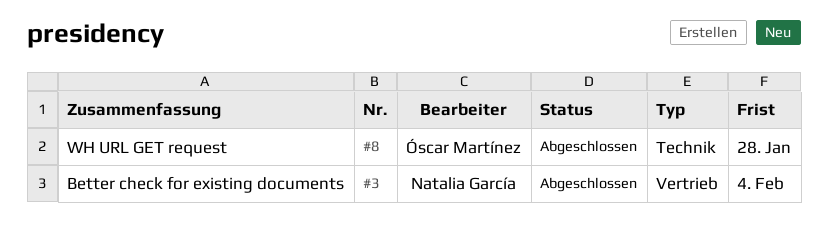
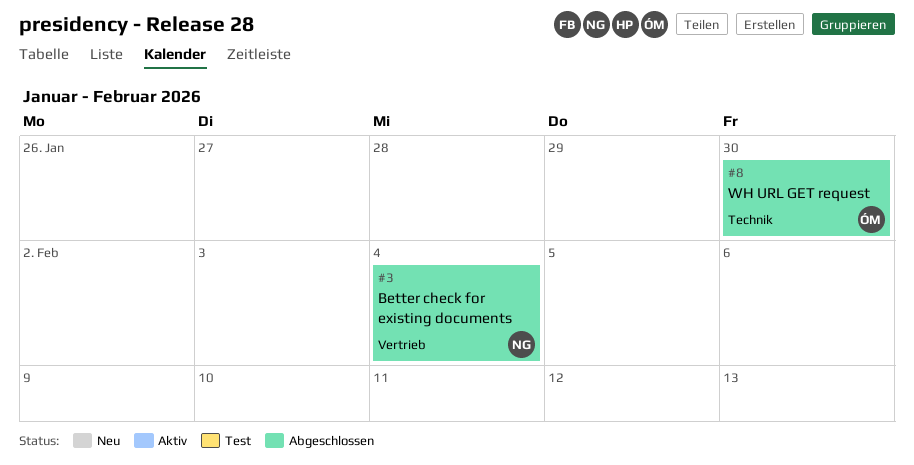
#8, due: Jan 28 -> Jan 30

